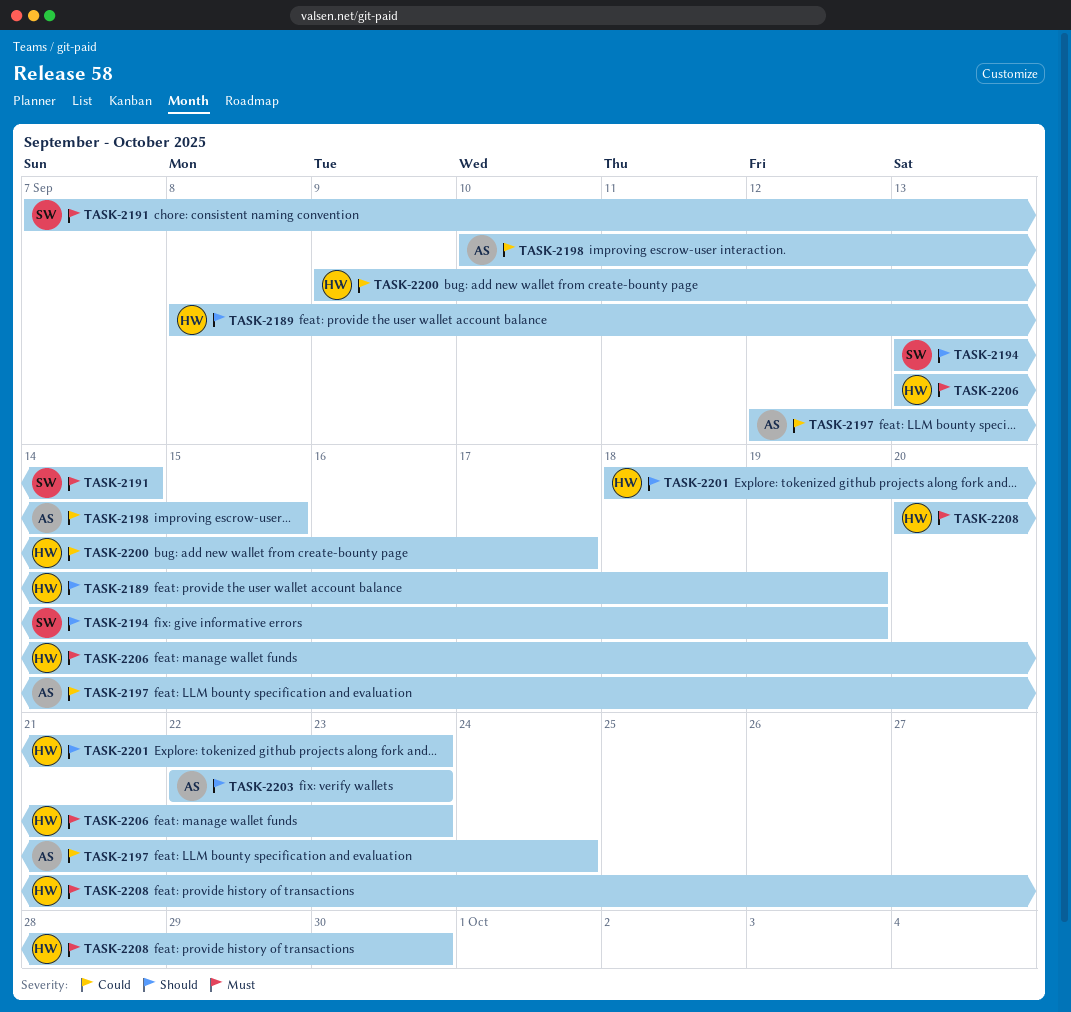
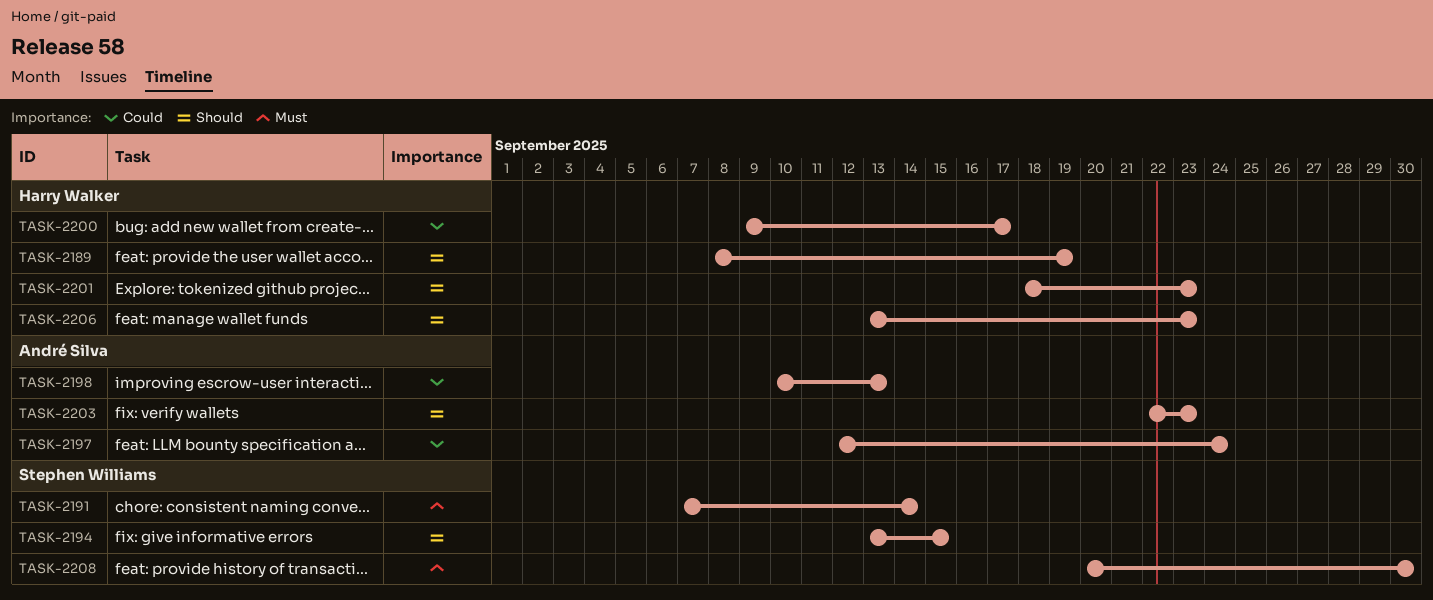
TASK-2194, due: Sep 19 -> Sep 15
TASK-2198, due: Sep 15 -> Sep 13
TASK-2206, priority: Must -> Should
TASK-2208, owner: Harry Walker -> Stephen Williams

